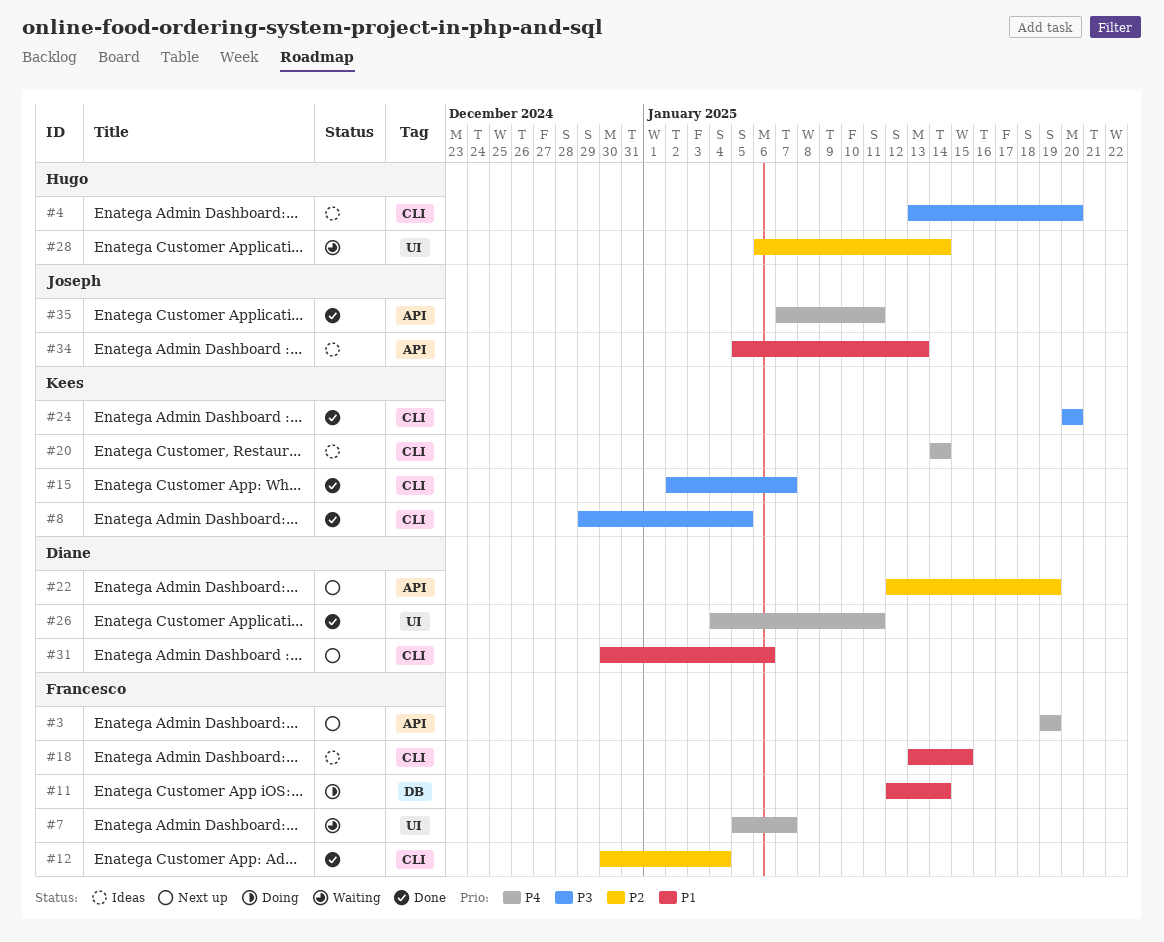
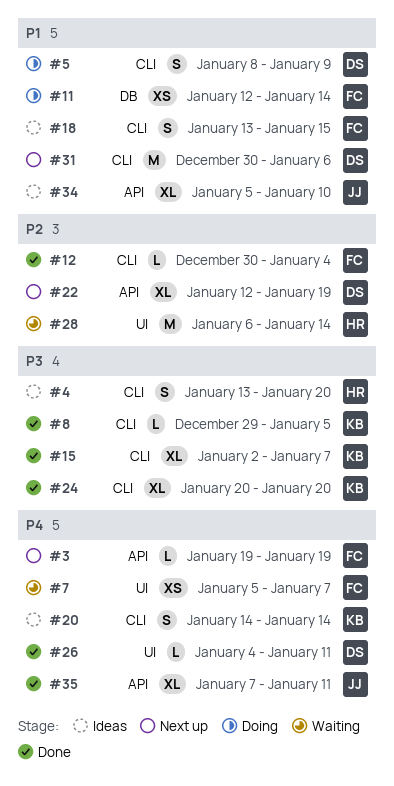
#5: none -> present
#34, due: Jan 13 -> Jan 10

